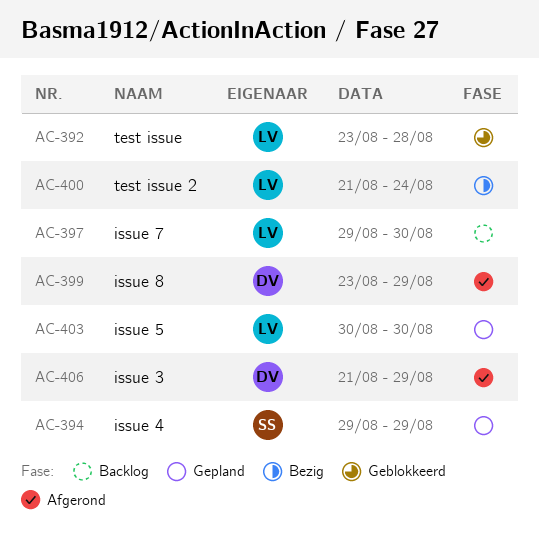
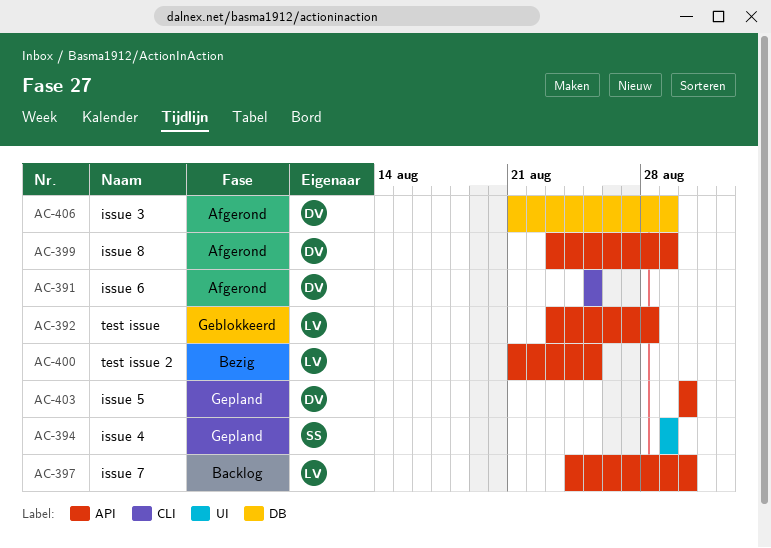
AC-391: none -> present
AC-397, start: Aug 29 -> Aug 24
AC-400, due: Aug 24 -> Aug 25
AC-403, owner: LV -> DV

